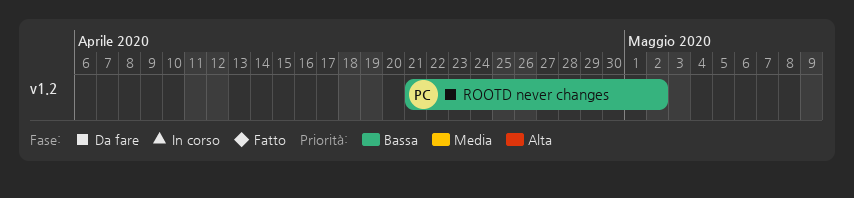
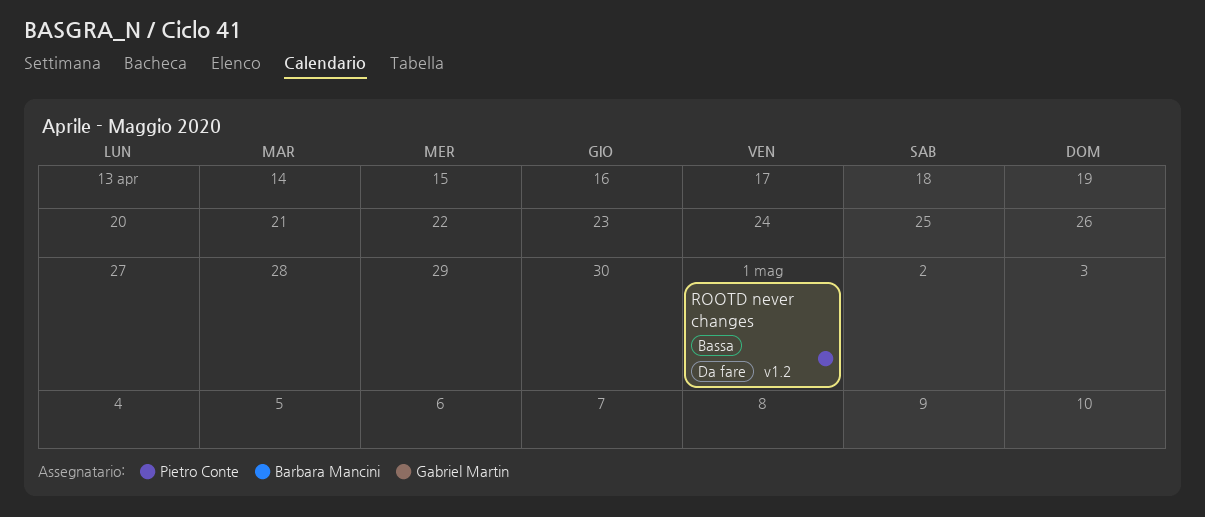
ROOTD never changes, due: May 2 -> May 1

